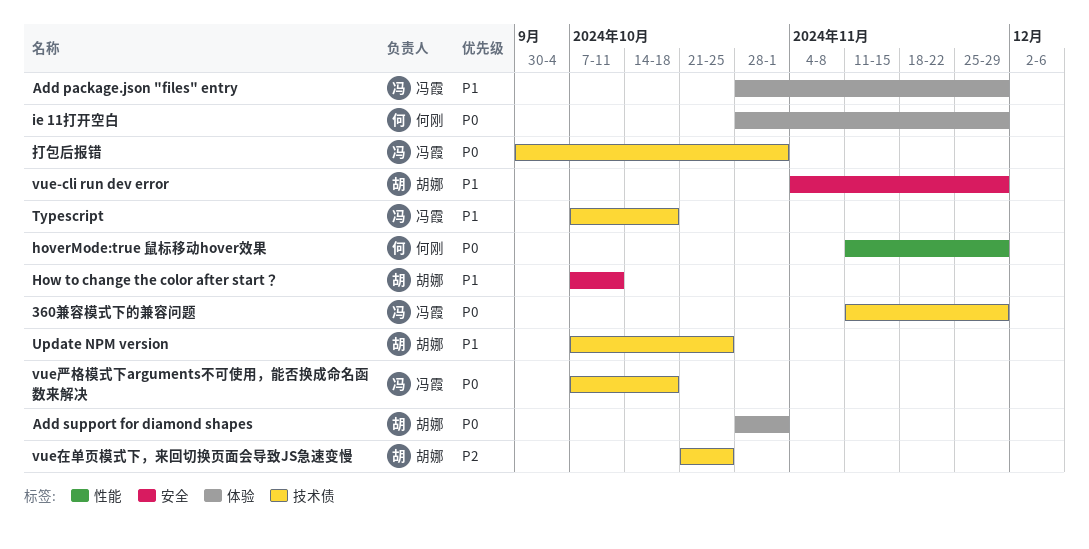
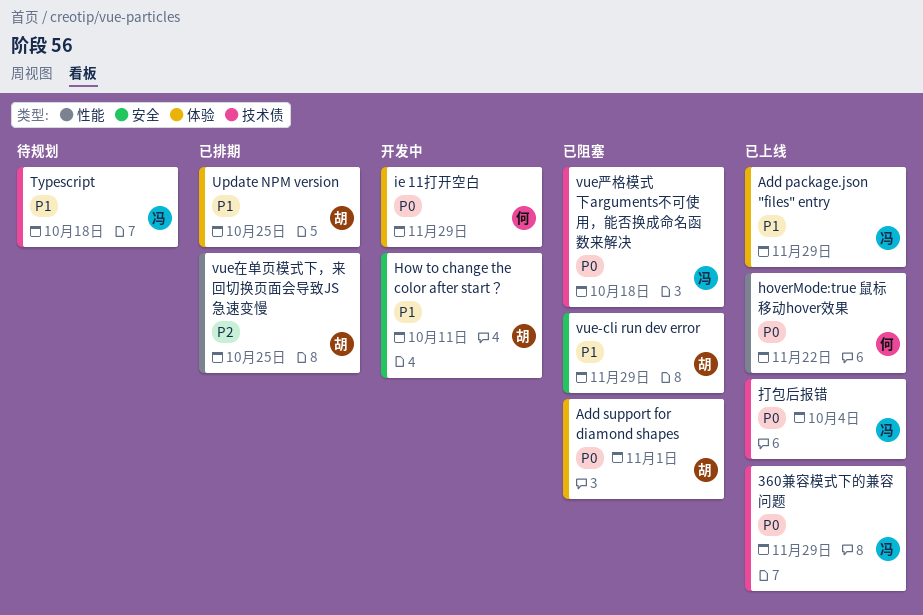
hoverMode:true 鼠标移动hover效果, due: Nov 29 -> Nov 22
Update NPM version, label: 技术债 -> 体验
vue在单页模式下，来回切换页面会导致JS急速变慢, label: 技术债 -> 性能
打包后报错, due: Nov 1 -> Oct 4

